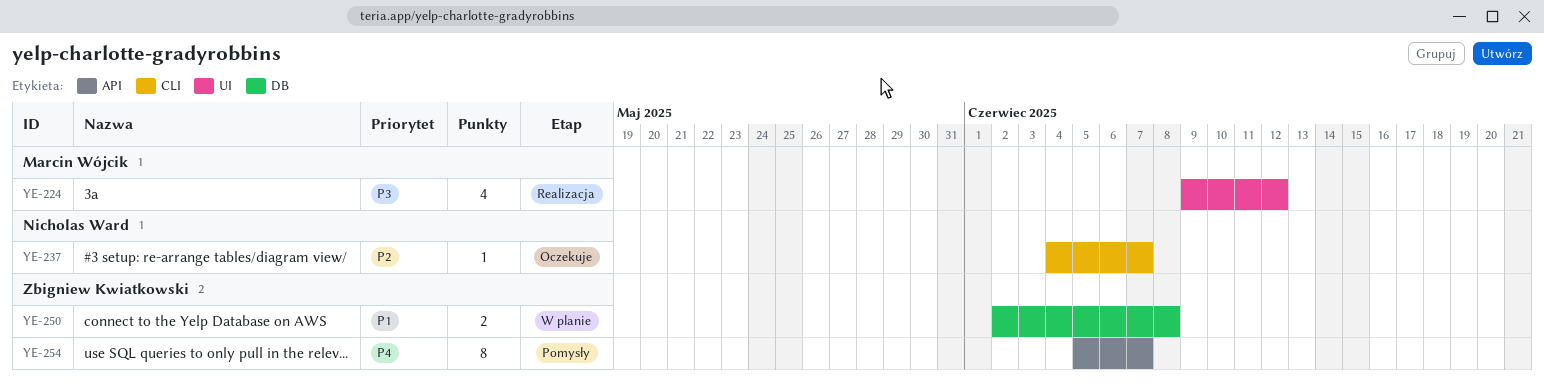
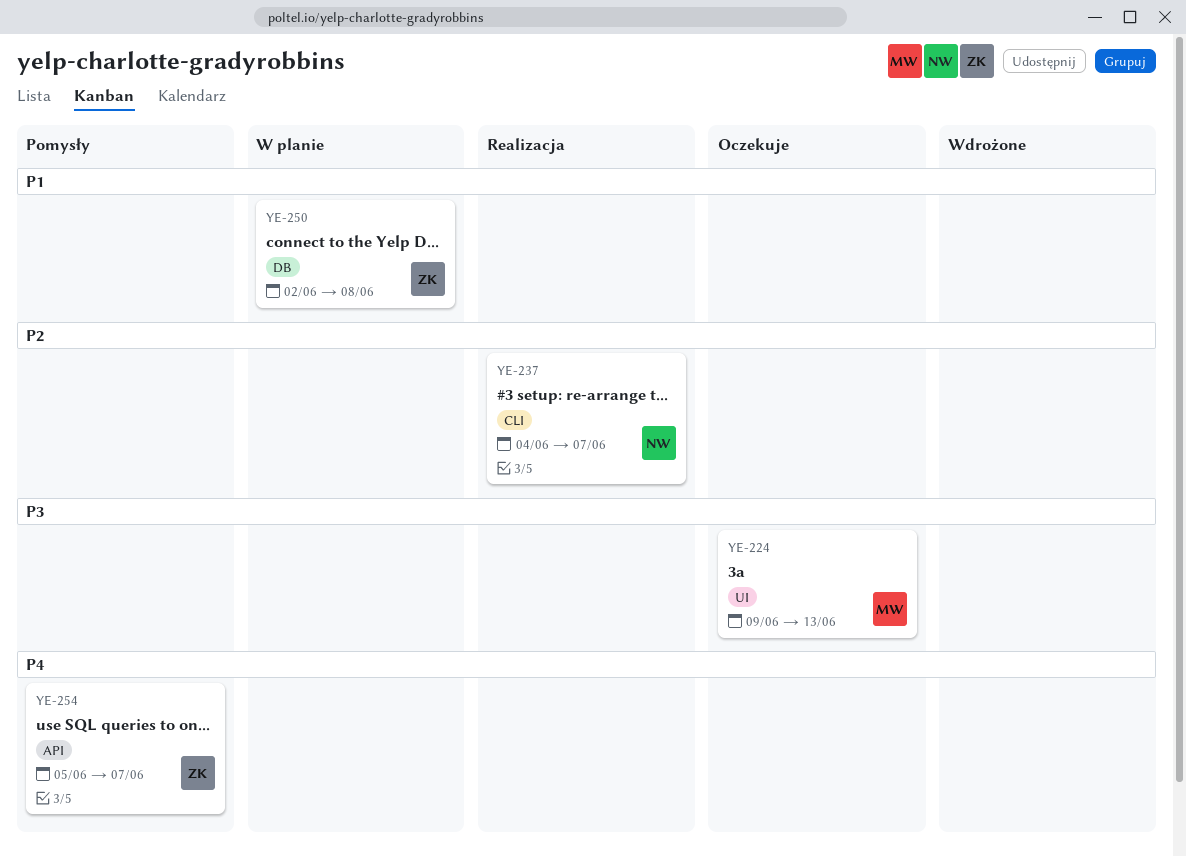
YE-224, status: Realizacja -> Oczekuje
YE-224, due: Jun 12 -> Jun 13
YE-237, status: Oczekuje -> Realizacja

